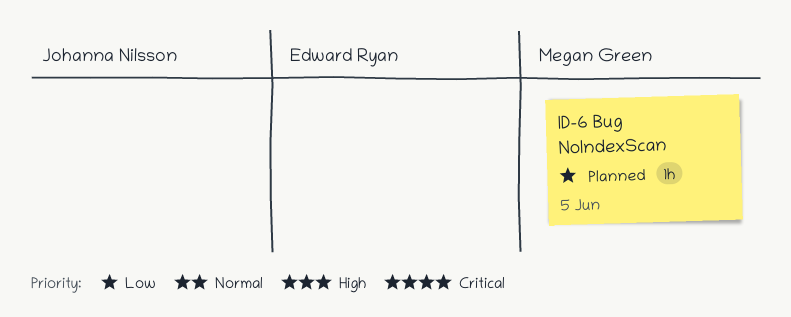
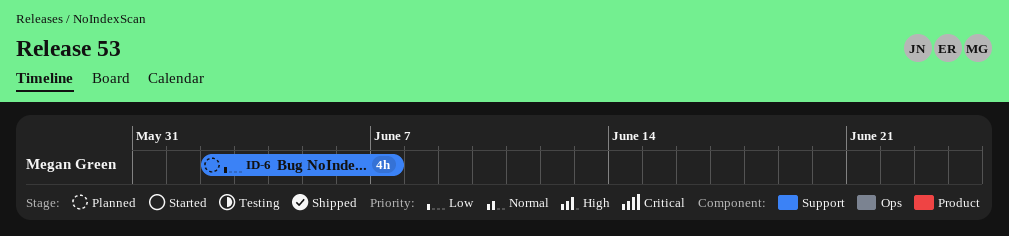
ID-6, estimate: 1h -> 4h
ID-6, due: Jun 5 -> Jun 7

